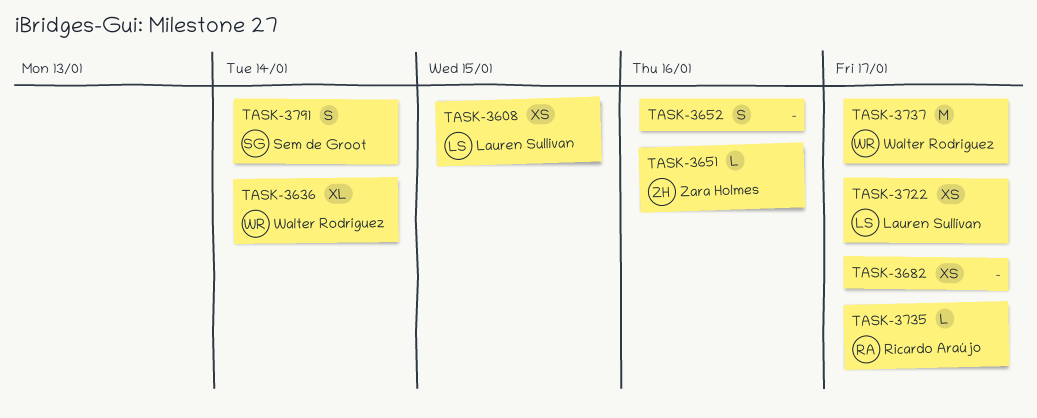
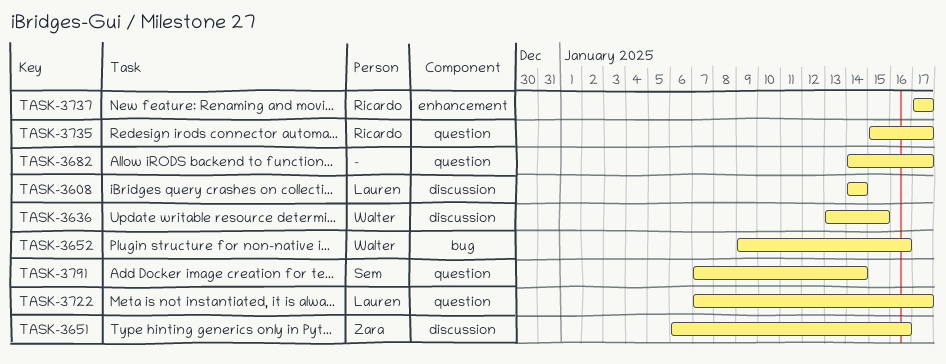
TASK-3608, due: Jan 15 -> Jan 14
TASK-3636, due: Jan 14 -> Jan 15
TASK-3652, owner: none -> Walter Rodriguez
TASK-3737, owner: Walter Rodriguez -> Ricardo Araújo

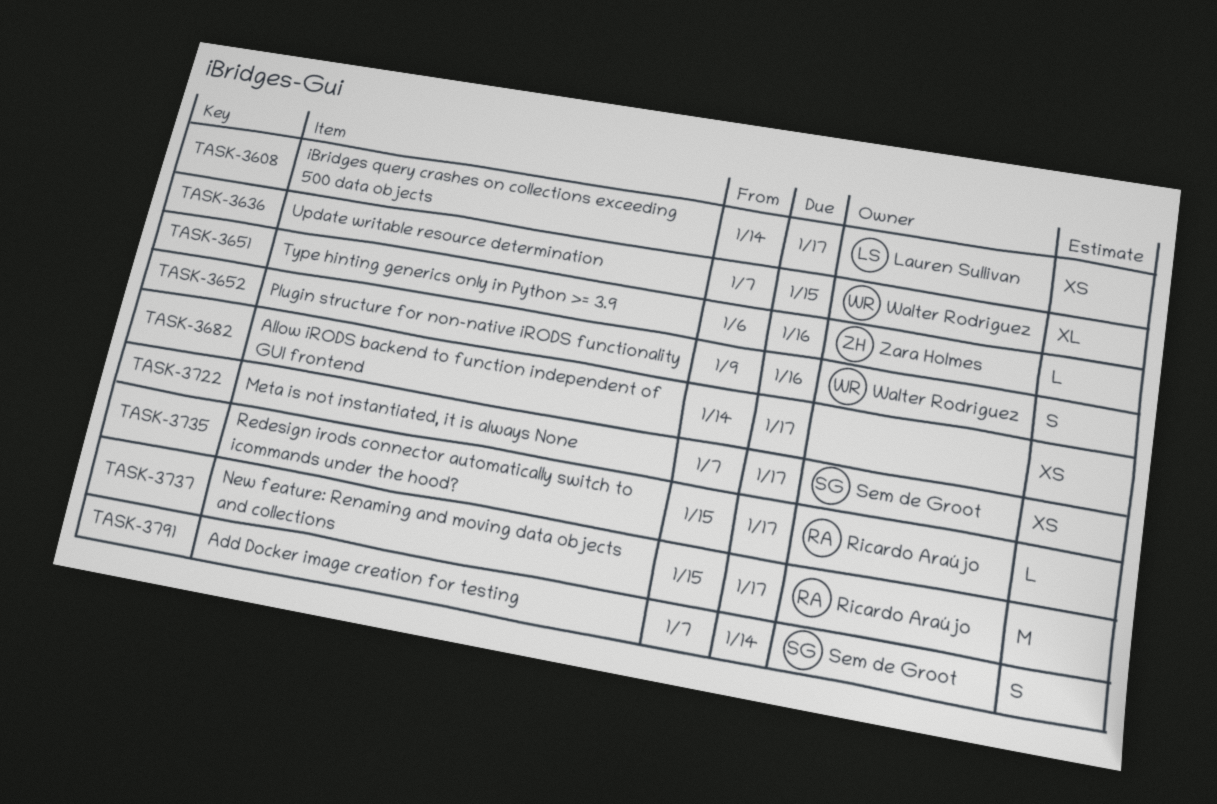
TASK-3608, due: Jan 14 -> Jan 17
TASK-3636, start: Jan 13 -> Jan 7
TASK-3722, owner: Lauren Sullivan -> Sem de Groot
TASK-3737, start: Jan 17 -> Jan 15

